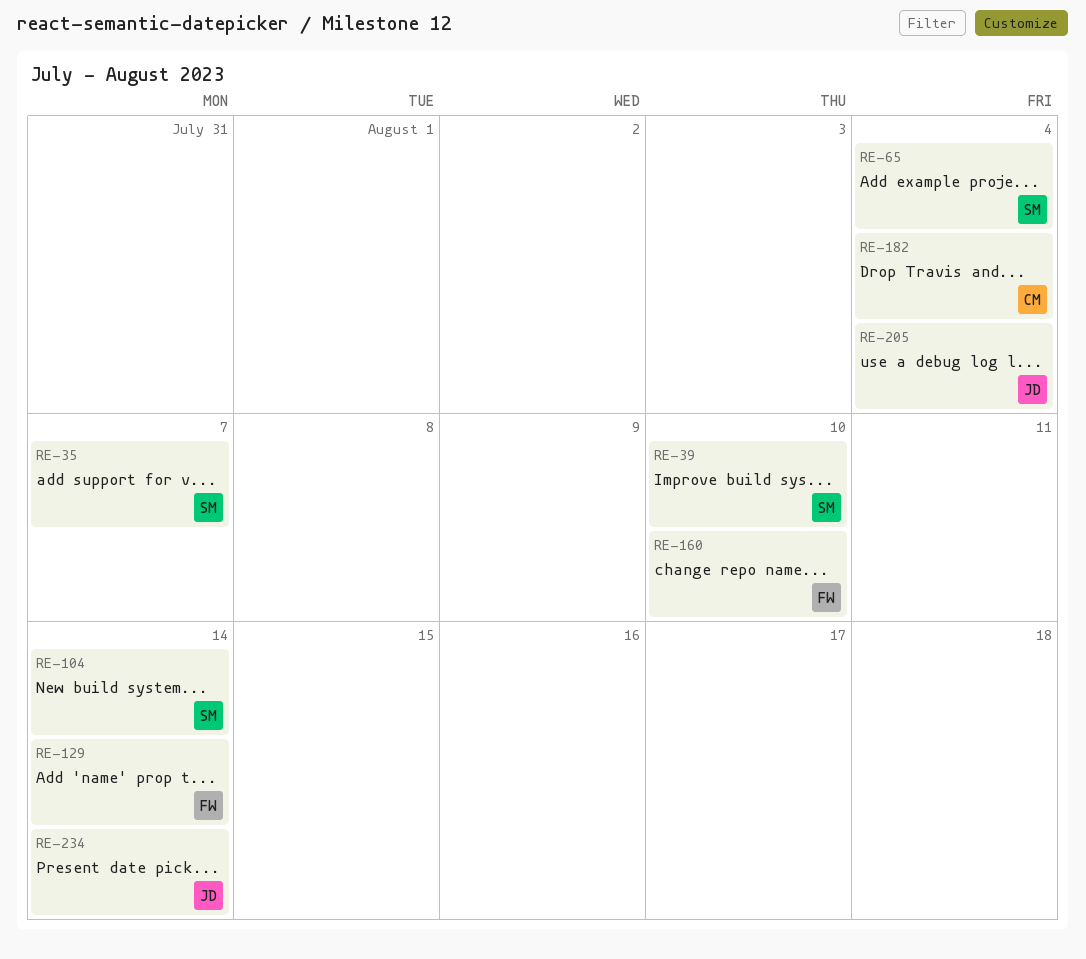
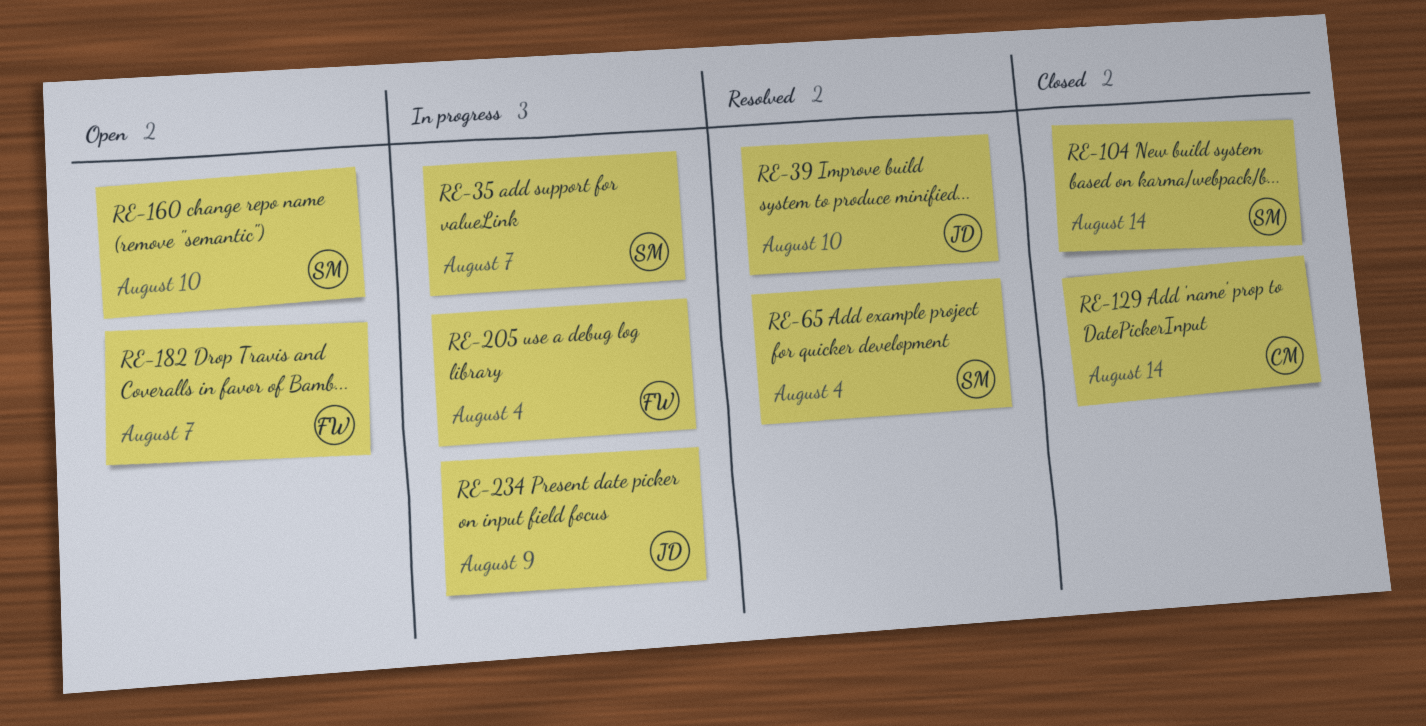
RE-39, owner: SM -> JD
RE-129, owner: FW -> CM
RE-160, owner: FW -> SM
RE-182, owner: CM -> FW
RE-182, due: Aug 4 -> Aug 7
RE-205, owner: JD -> FW
RE-234, due: Aug 14 -> Aug 9

